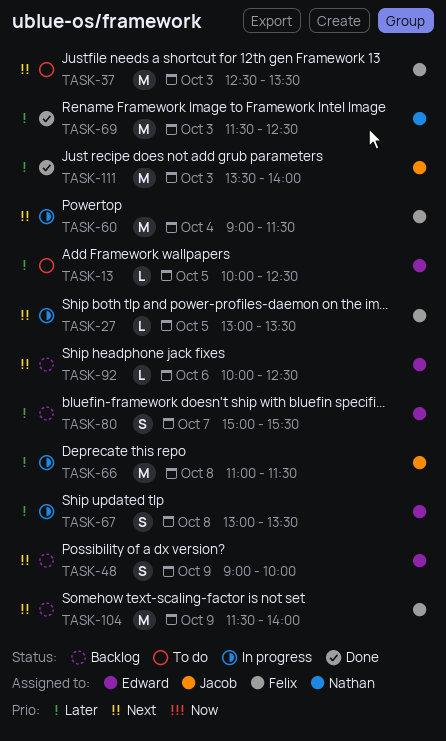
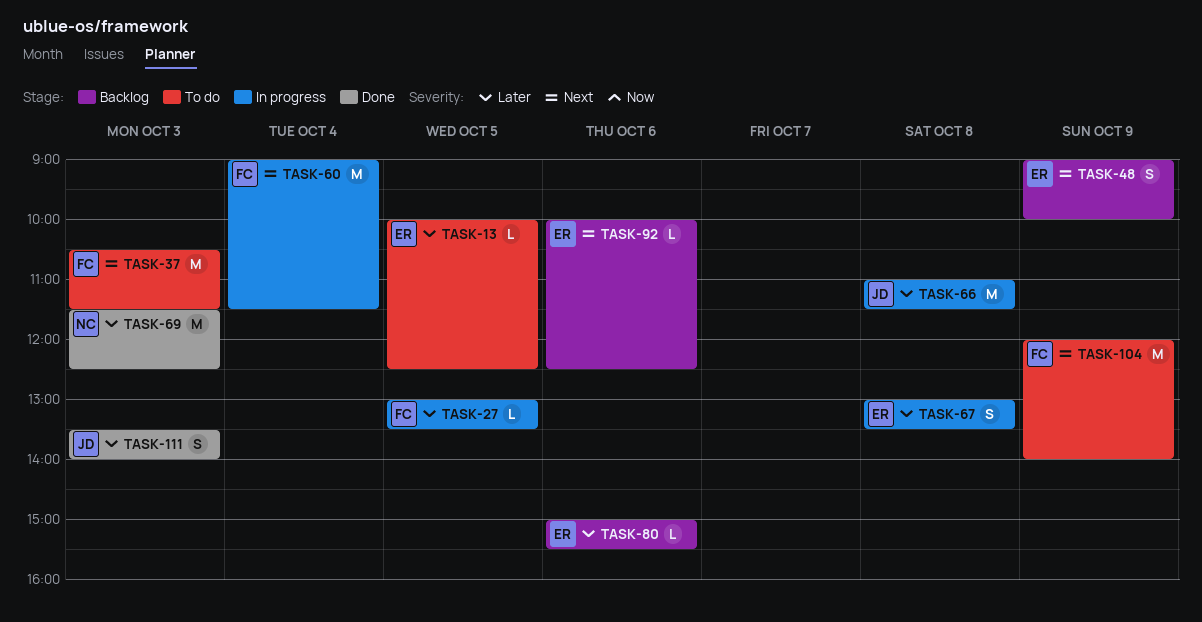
TASK-27, priority: Next -> Later
TASK-37, begins: 12:30 -> 10:30
TASK-37, ends: 13:30 -> 11:30
TASK-80, estimate: S -> L
TASK-80, day: Oct 7 -> Oct 6
TASK-104, status: Backlog -> To do
TASK-104, begins: 11:30 -> 12:00
TASK-111, estimate: M -> S

